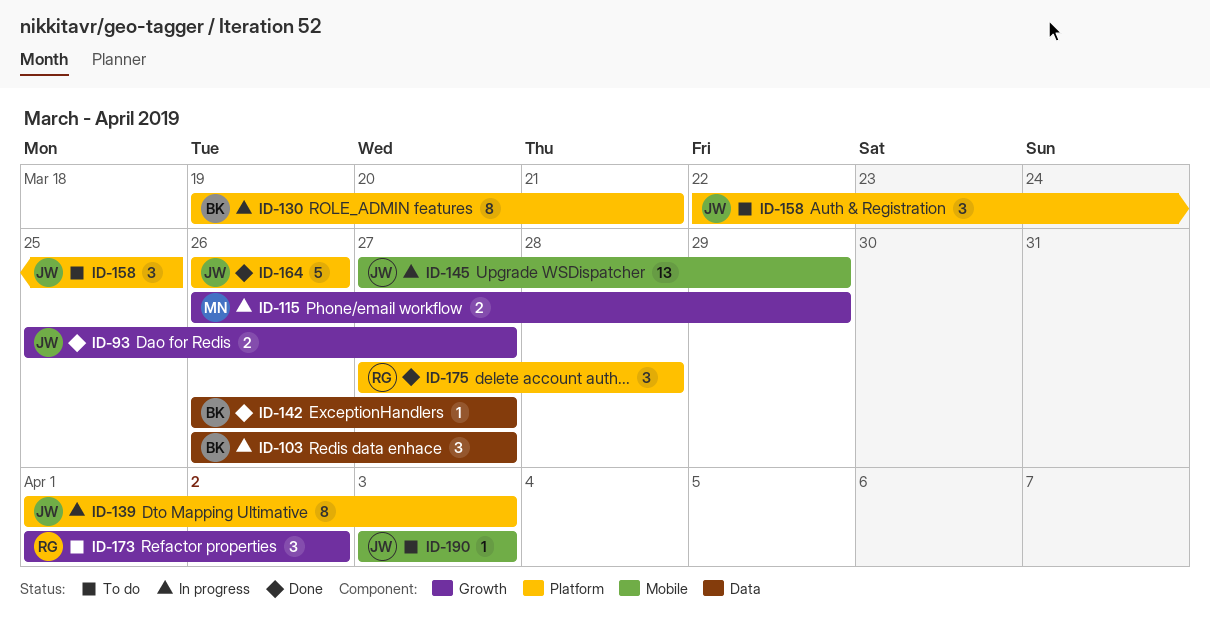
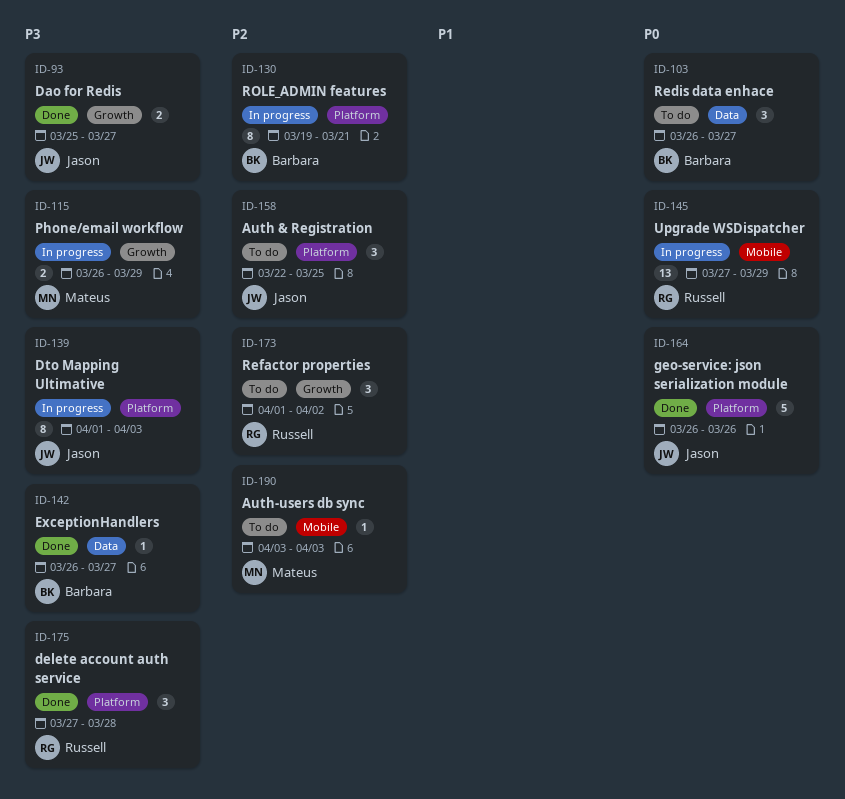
ID-103, status: In progress -> To do
ID-145, owner: Jason -> Russell
ID-190, owner: Jason -> Mateus

